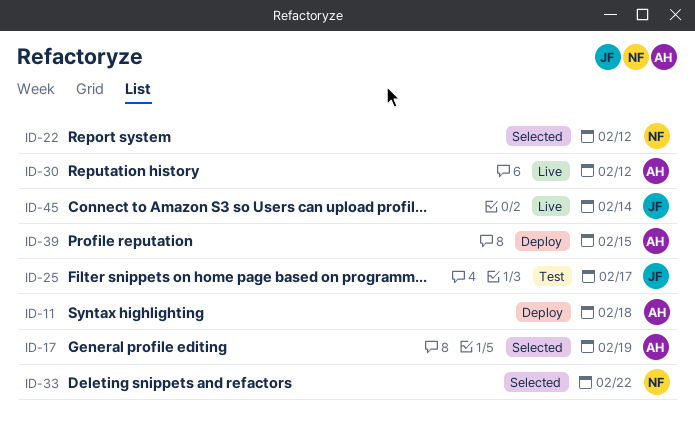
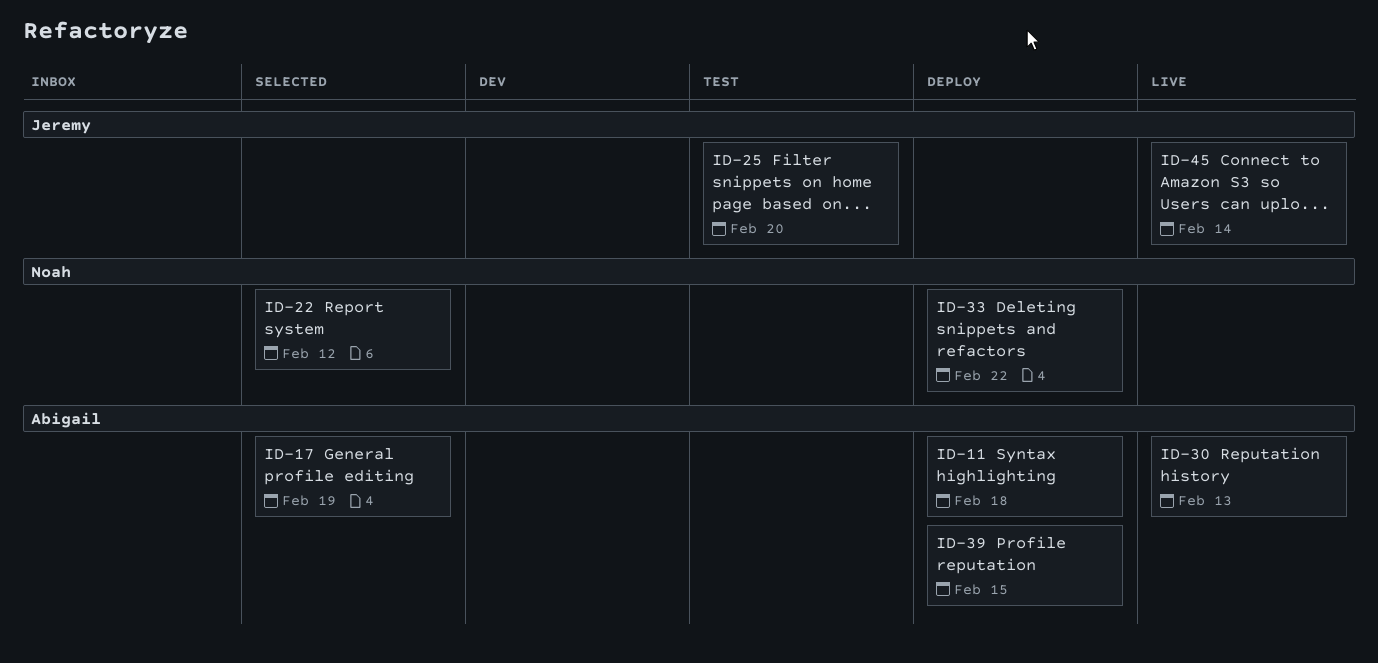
ID-25, due: Feb 17 -> Feb 20
ID-30, due: Feb 12 -> Feb 13
ID-33, status: Selected -> Deploy

